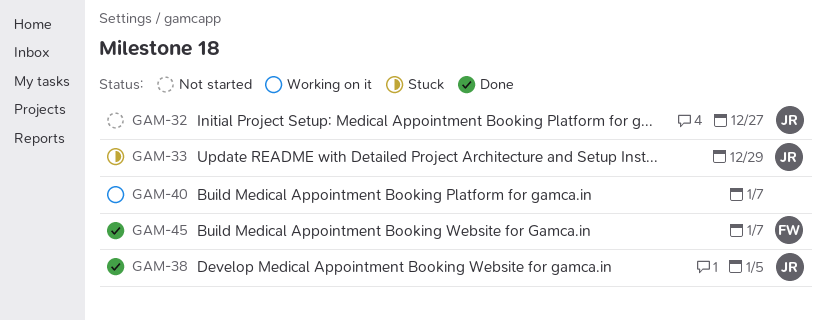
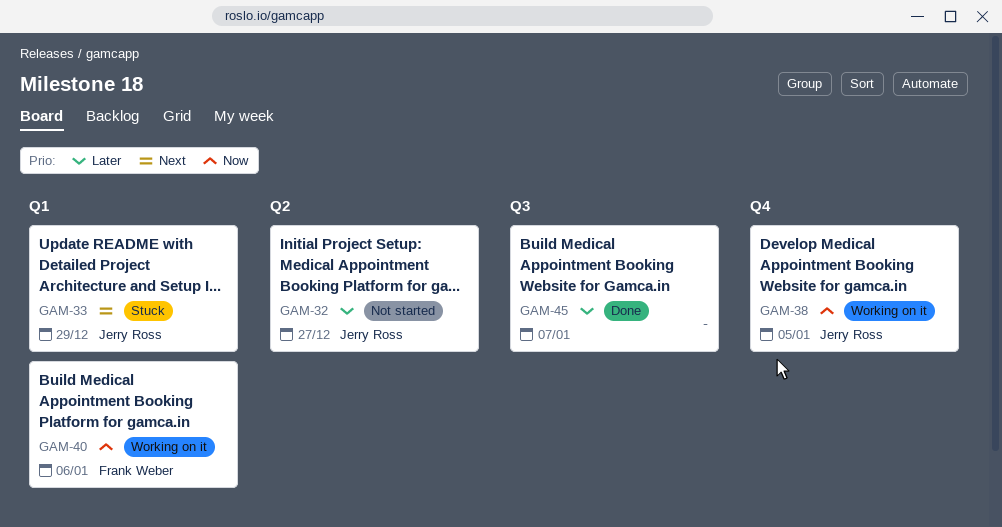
GAM-38, status: Done -> Working on it
GAM-40, owner: none -> Frank Weber
GAM-40, due: Jan 7 -> Jan 6
GAM-45, owner: Frank Weber -> none

